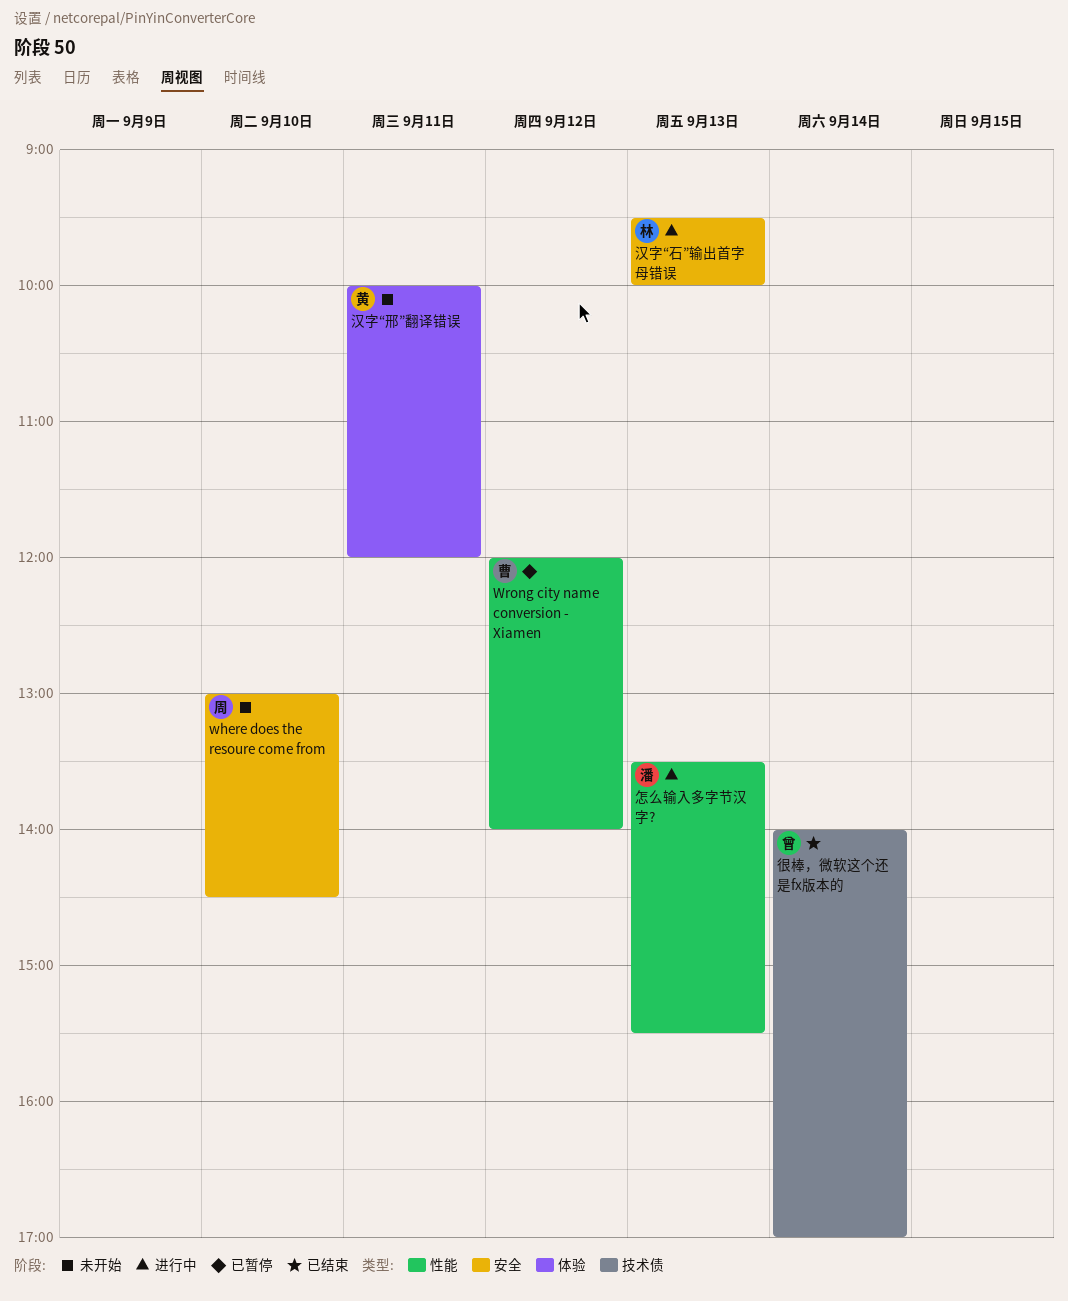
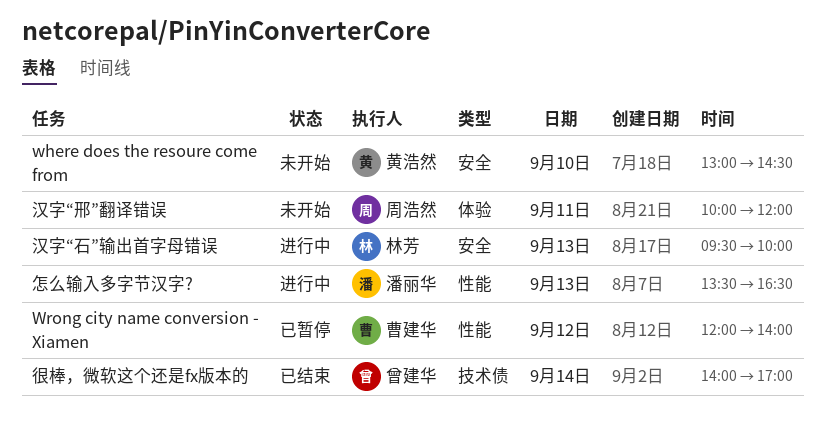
where does the resoure come from, owner: 周浩然 -> 黄浩然
怎么输入多字节汉字?, ends: 15:30 -> 16:30
汉字“邢”翻译错误, owner: 黄浩然 -> 周浩然

